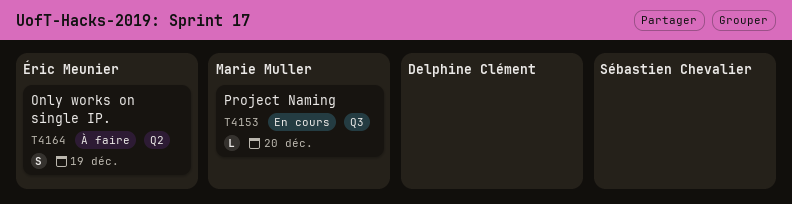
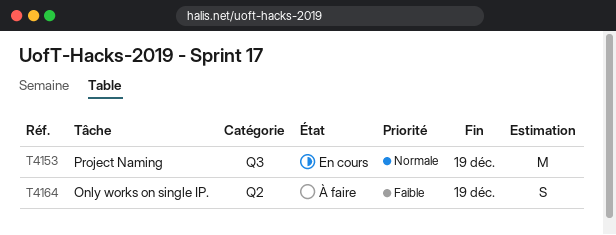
T4153, estimate: L -> M
T4153, due: Dec 20 -> Dec 19

